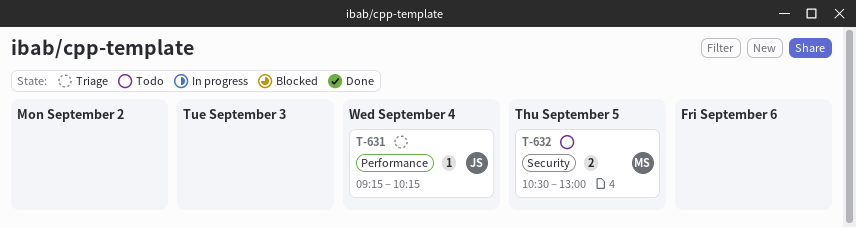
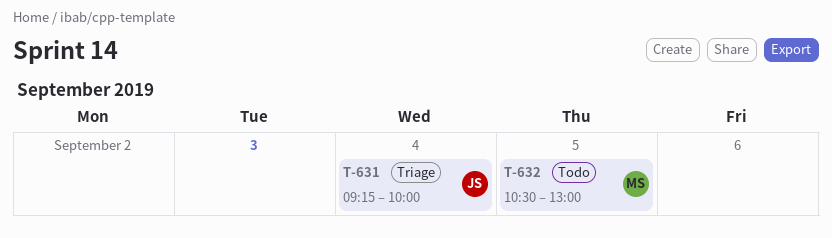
T-631, ends: 10:15 -> 10:00

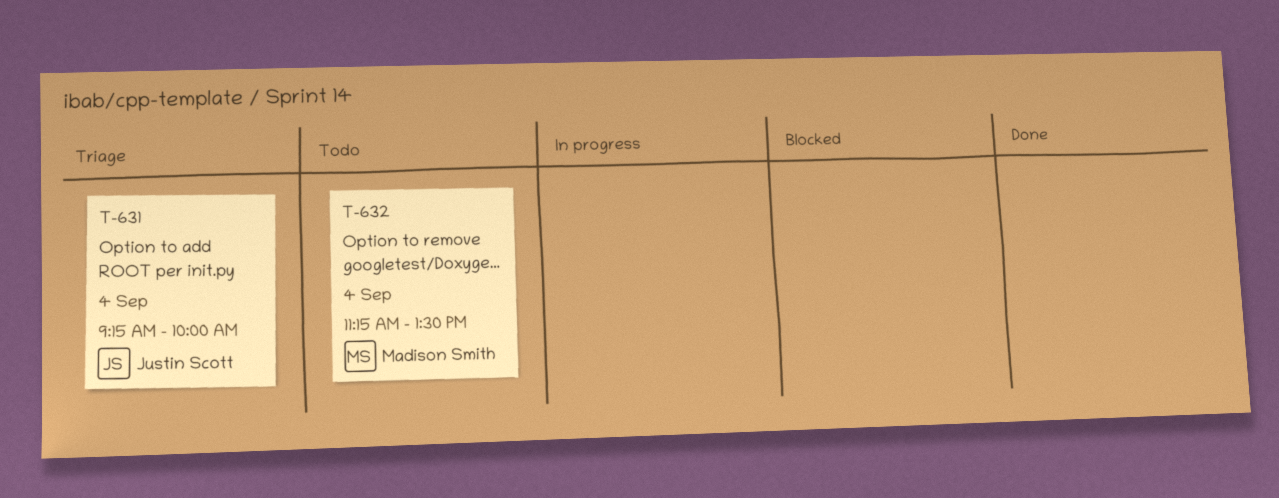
T-632, day: Sep 5 -> Sep 4
T-632, begins: 10:30 -> 11:15
T-632, ends: 13:00 -> 13:30

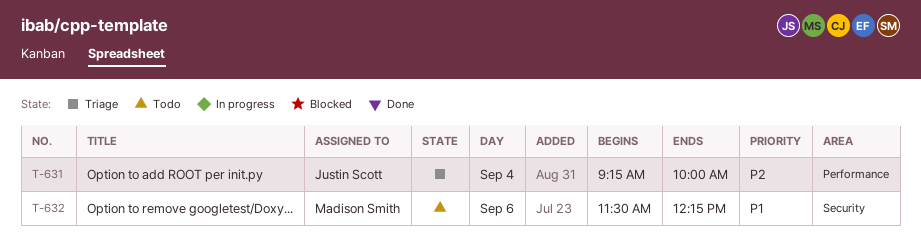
T-632, day: Sep 4 -> Sep 6
T-632, begins: 11:15 -> 11:30
T-632, ends: 13:30 -> 12:15

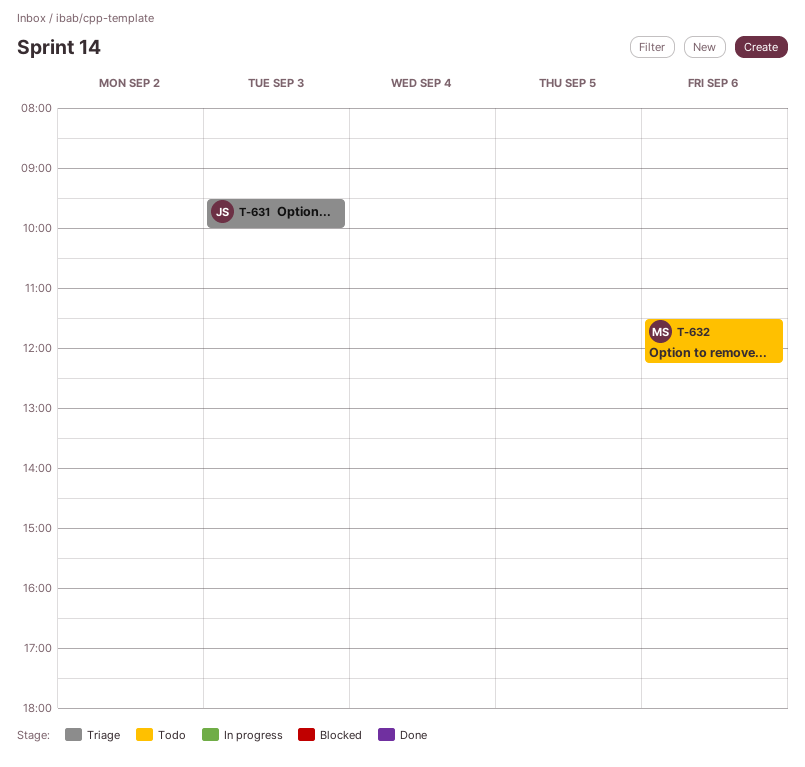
T-631, day: Sep 4 -> Sep 3
T-631, begins: 09:15 -> 09:30

